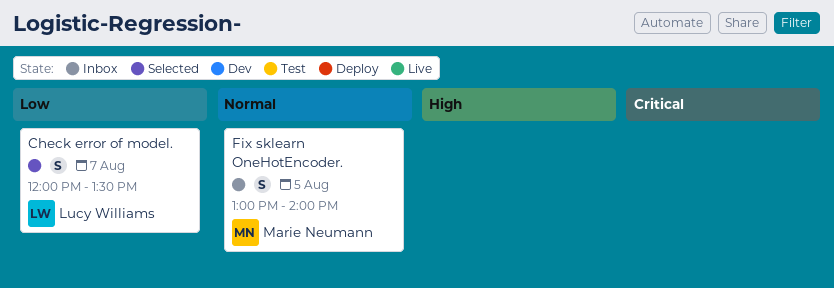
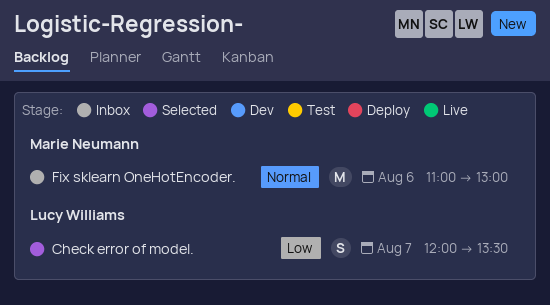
Fix sklearn OneHotEncoder., estimate: S -> M
Fix sklearn OneHotEncoder., day: Aug 5 -> Aug 6
Fix sklearn OneHotEncoder., begins: 13:00 -> 11:00
Fix sklearn OneHotEncoder., ends: 14:00 -> 13:00

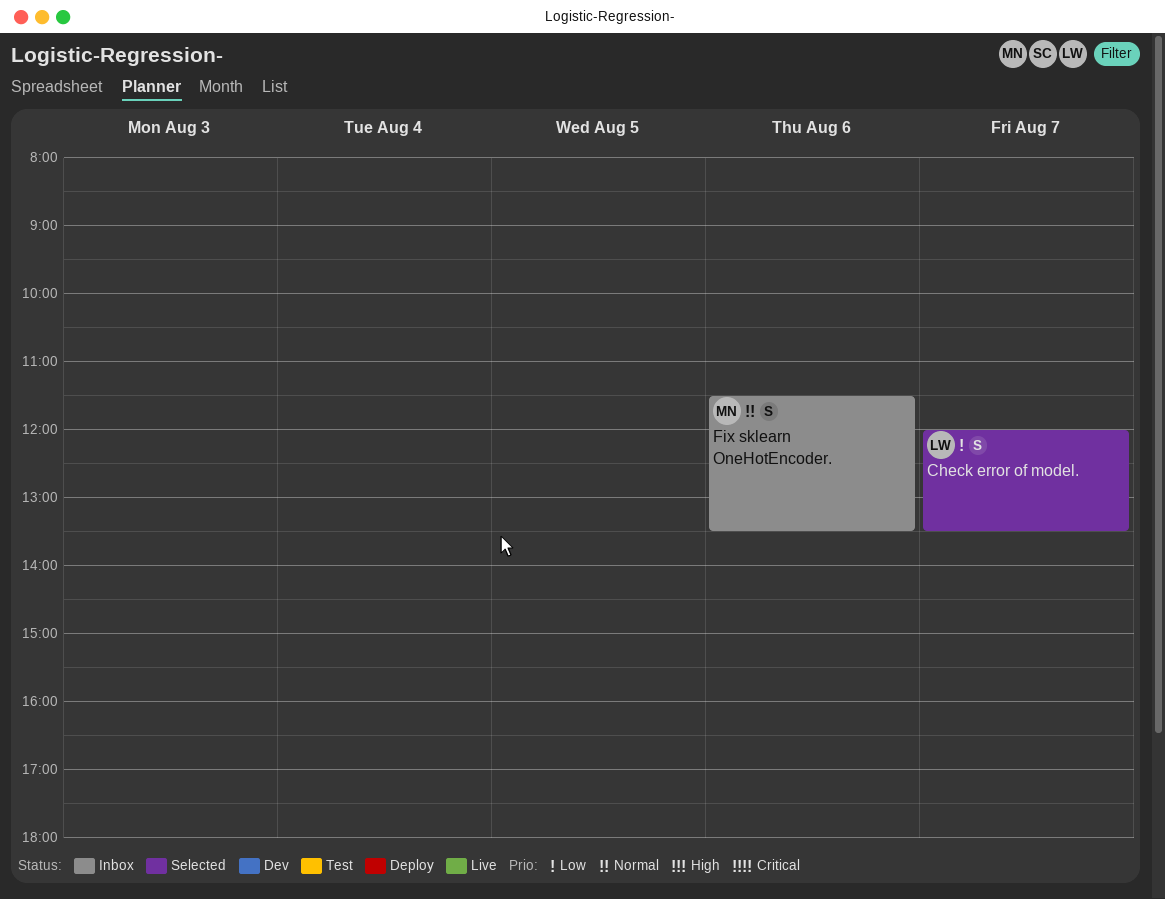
Fix sklearn OneHotEncoder., estimate: M -> S
Fix sklearn OneHotEncoder., begins: 11:00 -> 11:30
Fix sklearn OneHotEncoder., ends: 13:00 -> 13:30

